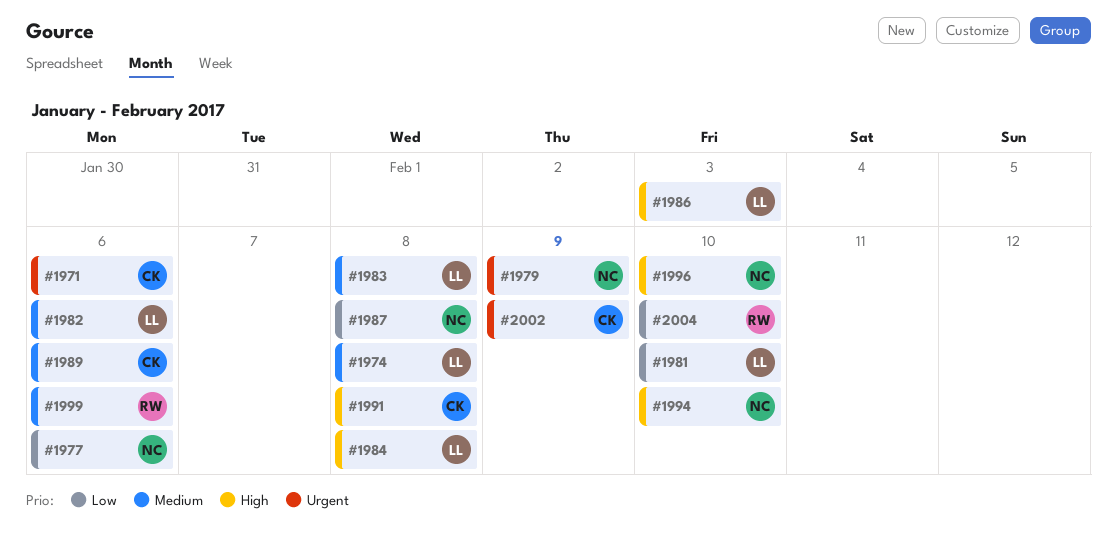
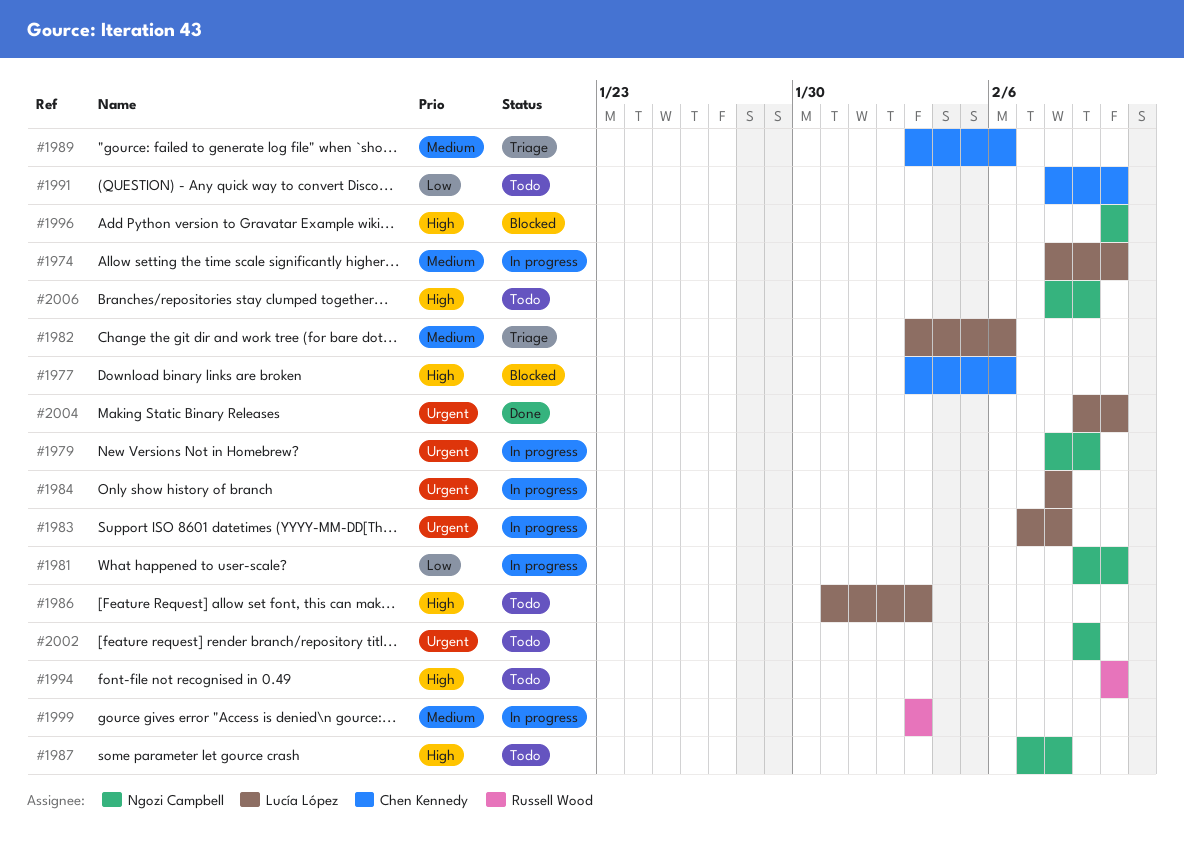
#1971: present -> none
#1974, due: Feb 8 -> Feb 10
#1977, owner: Ngozi Campbell -> Chen Kennedy
#1977, priority: Low -> High
#1981, owner: Lucía López -> Ngozi Campbell
#1983, priority: Medium -> Urgent
#1984, priority: High -> Urgent
#1987, priority: Low -> High
#1991, priority: High -> Low
#1991, due: Feb 8 -> Feb 10
#1994, owner: Ngozi Campbell -> Russell Wood
#1999, due: Feb 6 -> Feb 3
#2002, owner: Chen Kennedy -> Ngozi Campbell
#2004, owner: Russell Wood -> Lucía López
#2004, priority: Low -> Urgent
#2006: none -> present

